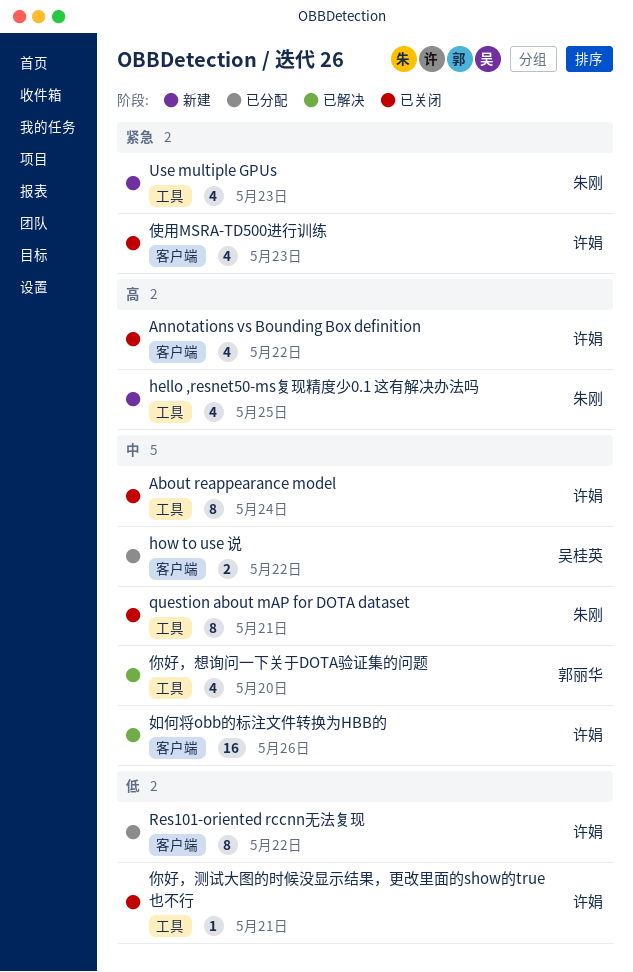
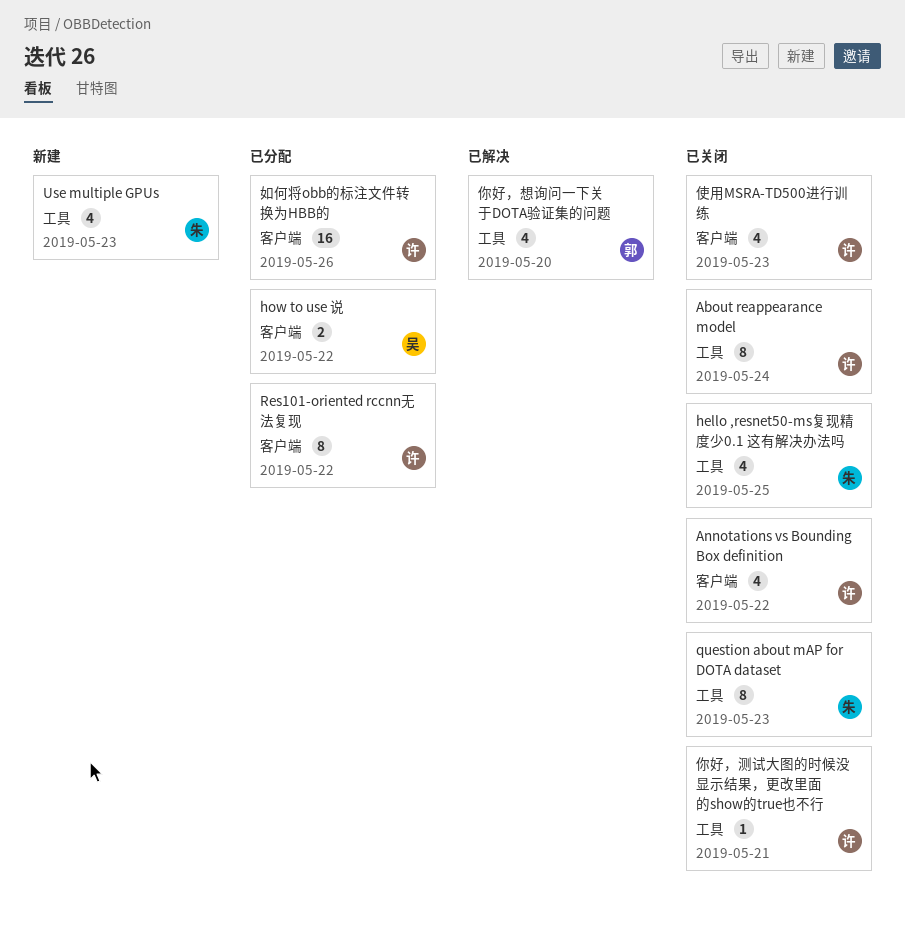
hello ,resnet50-ms复现精度少0.1 这有解决办法吗, status: 新建 -> 已关闭
question about mAP for DOTA dataset, due: May 21 -> May 23
如何将obb的标注文件转换为HBB的, status: 已解决 -> 已分配

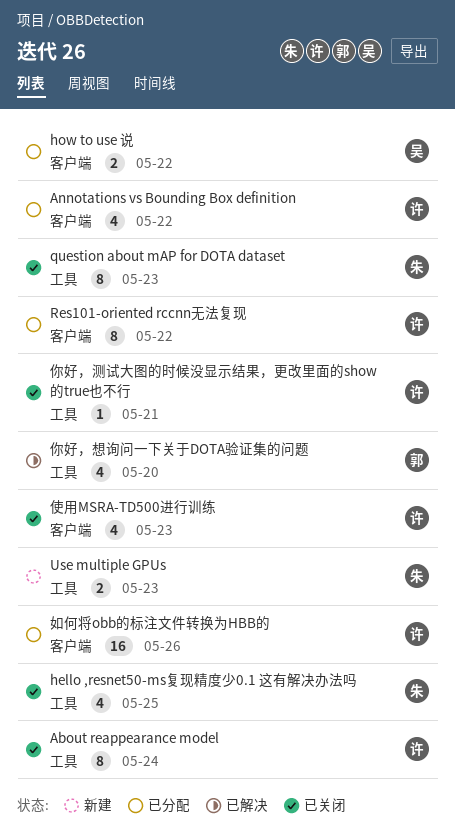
Annotations vs Bounding Box definition, status: 已关闭 -> 已分配
Use multiple GPUs, estimate: 4 -> 2

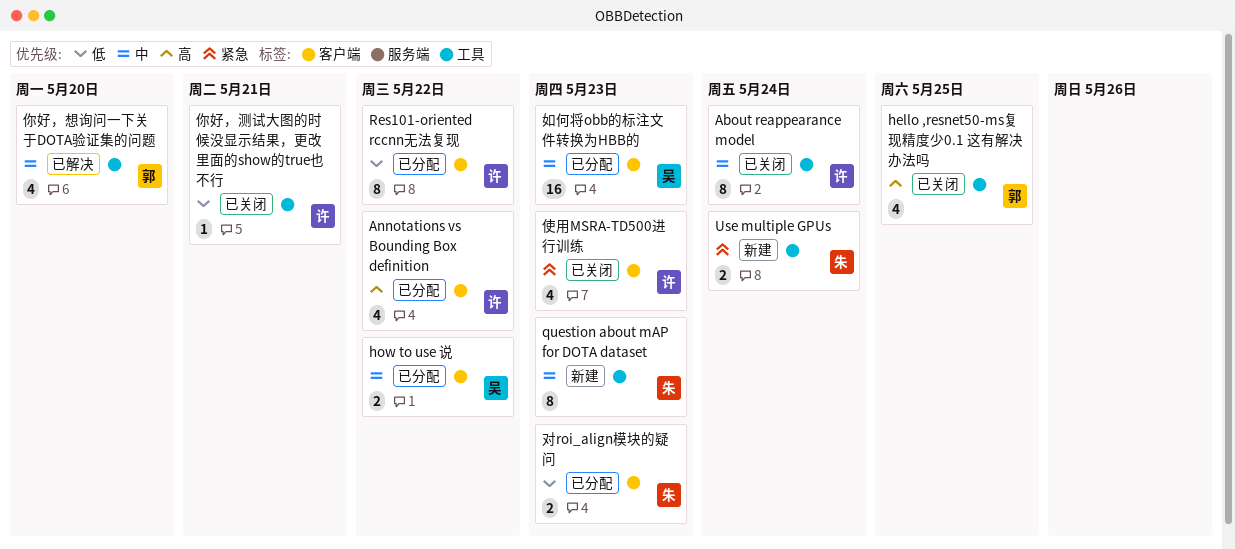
hello ,resnet50-ms复现精度少0.1 这有解决办法吗, owner: 朱 -> 郭
question about mAP for DOTA dataset, status: 已关闭 -> 新建
Use multiple GPUs, due: May 23 -> May 24
如何将obb的标注文件转换为HBB的, owner: 许 -> 吴
如何将obb的标注文件转换为HBB的, due: May 26 -> May 23
对roi_align模块的疑问: none -> present

